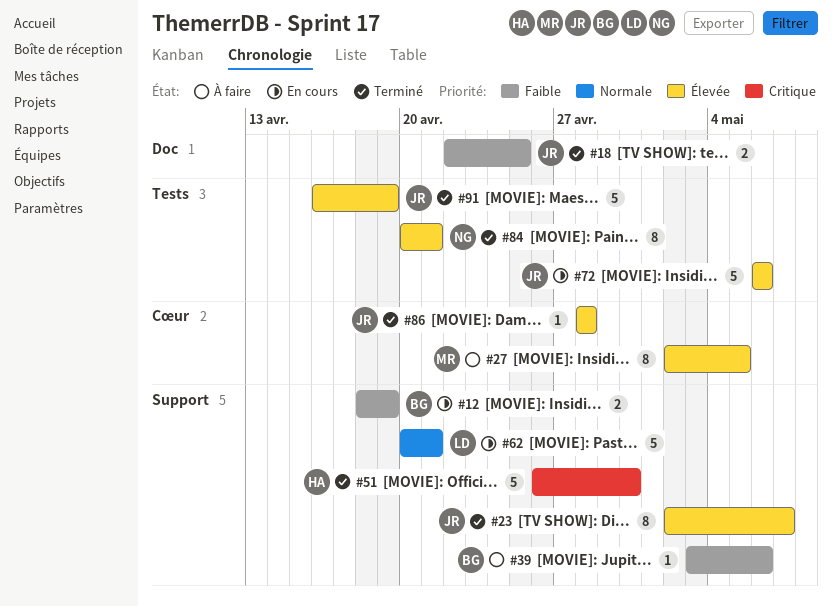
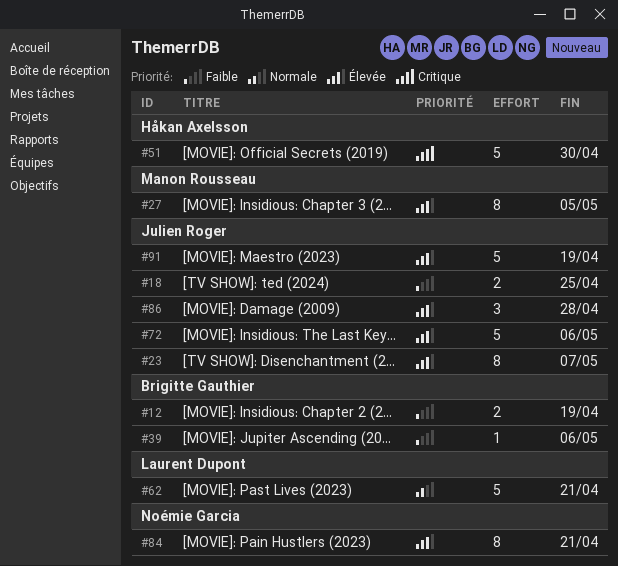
#86, estimate: 1 -> 3

